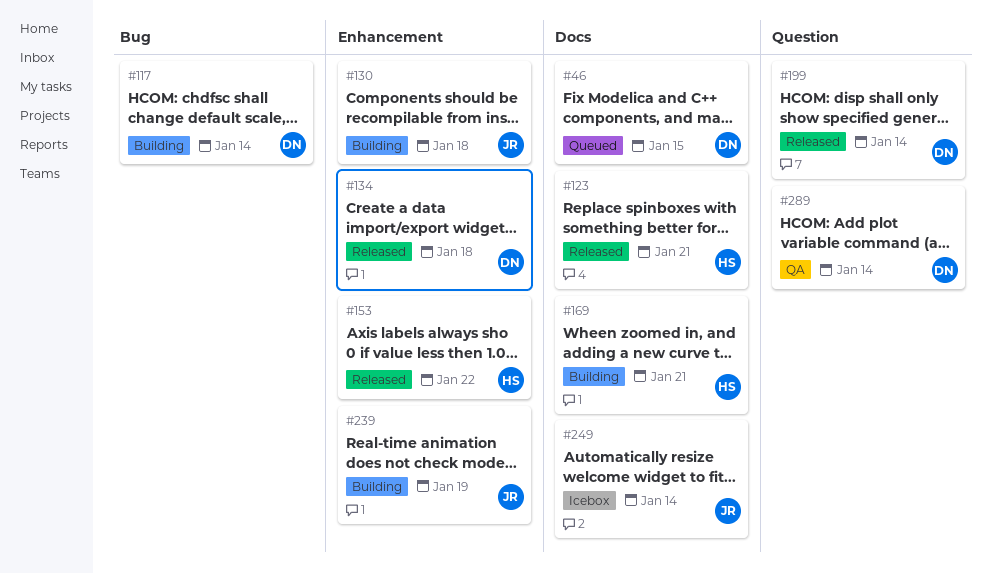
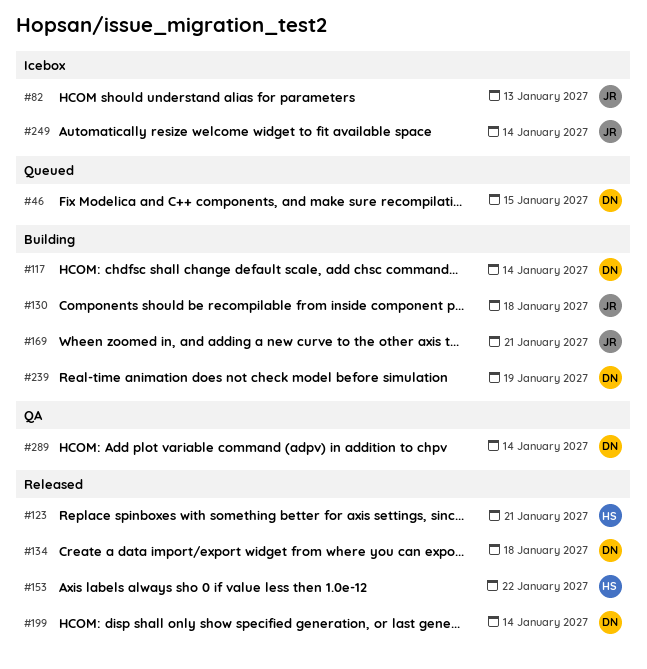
#82: none -> present
#169, owner: HS -> JR
#239, owner: JR -> DN

